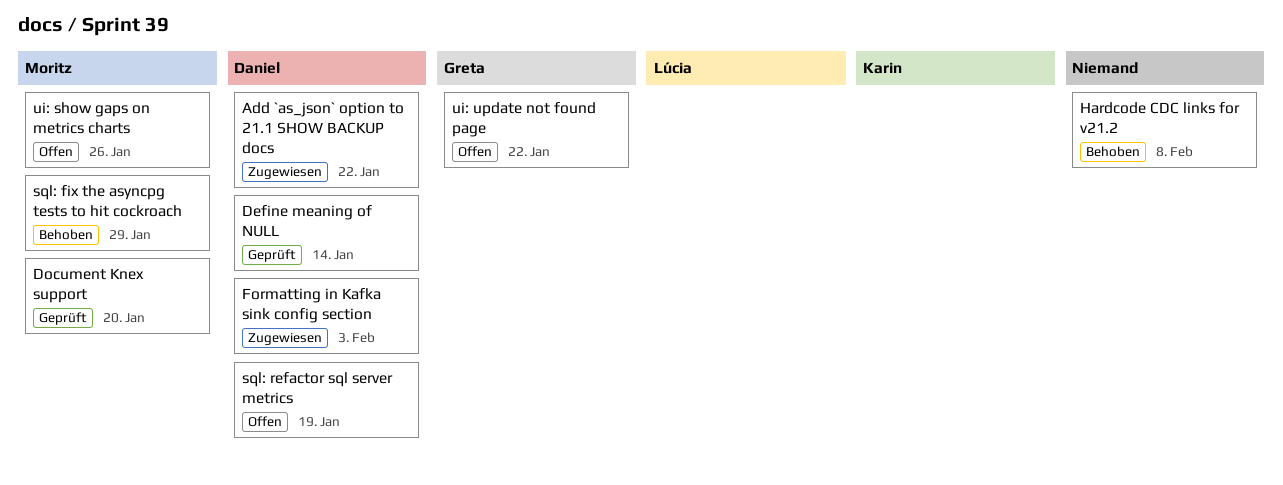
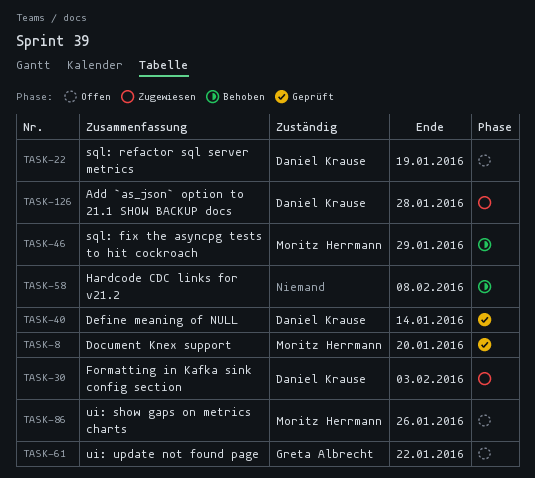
Add `as_json` option to 21.1 SHOW BACKUP docs, due: Jan 22 -> Jan 28

